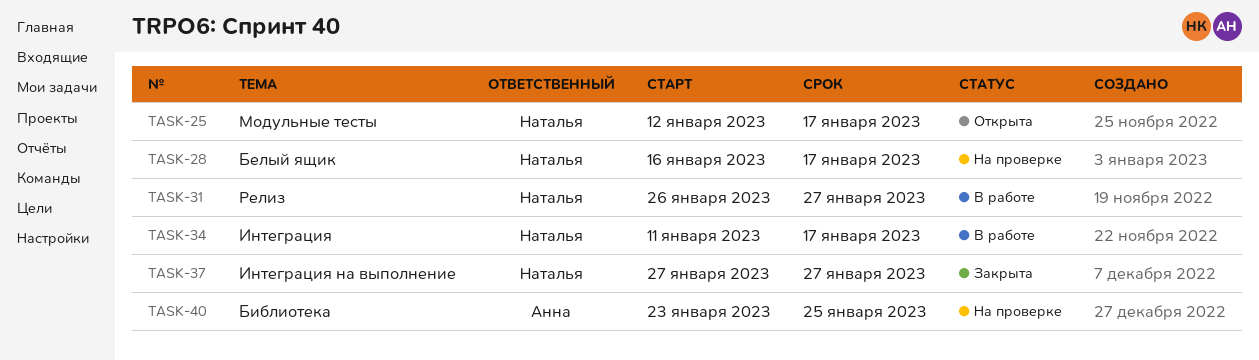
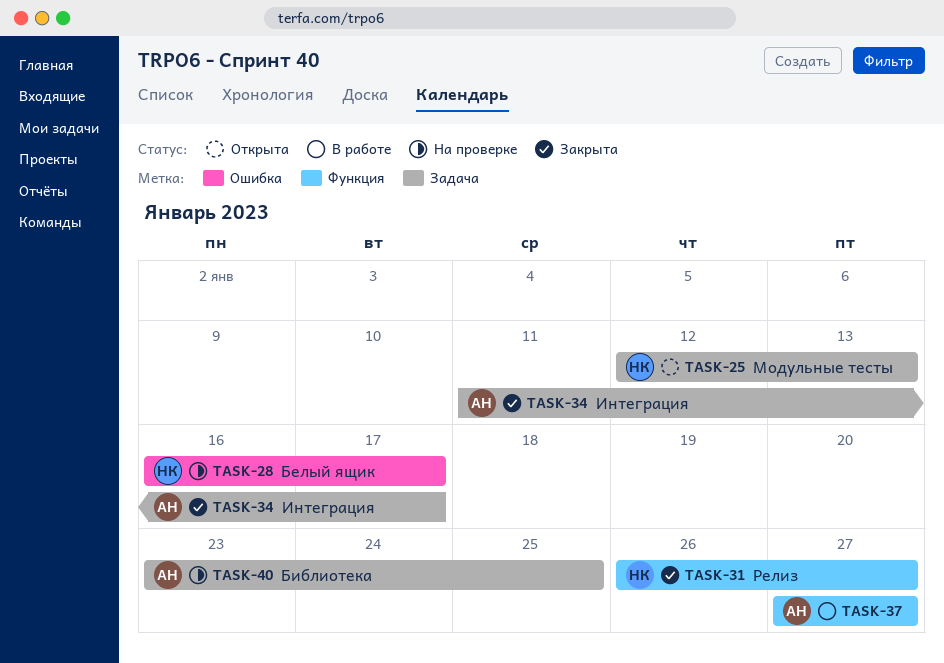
TASK-25, due: Jan 17 -> Jan 13
TASK-31, status: В работе -> Закрыта
TASK-34, status: В работе -> Закрыта
TASK-34, owner: Наталья -> Анна
TASK-37, status: Закрыта -> В работе
TASK-37, owner: Наталья -> Анна

